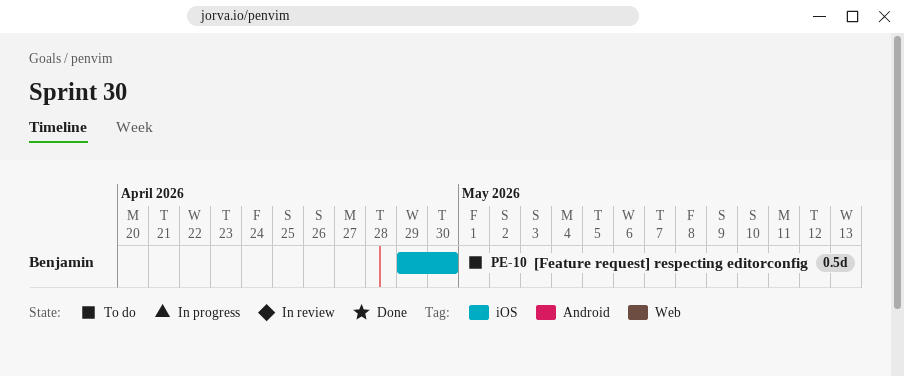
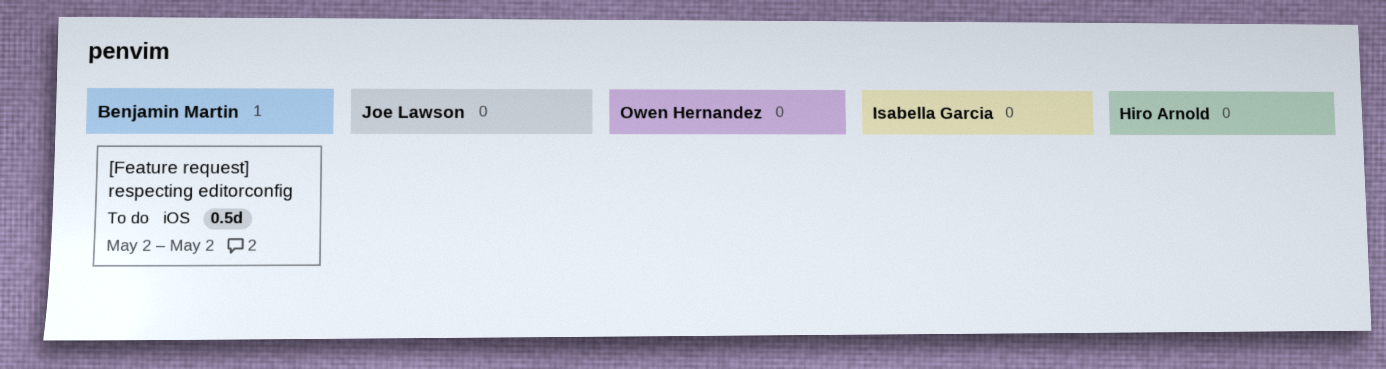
[Feature request] respecting editorconfig, start: Apr 29 -> May 2
[Feature request] respecting editorconfig, due: Apr 30 -> May 2

